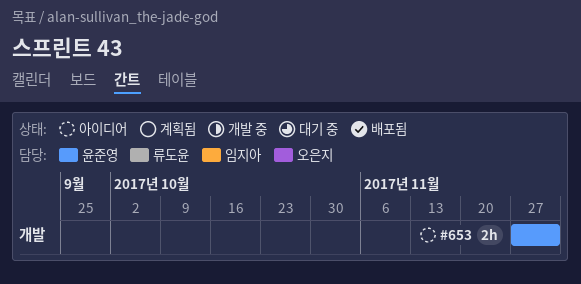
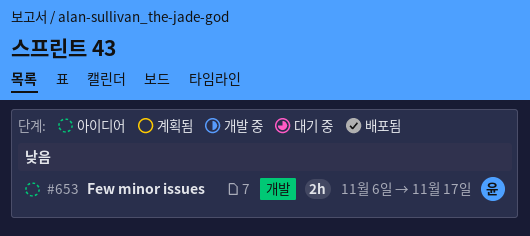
#653, start: Nov 27 -> Nov 6
#653, due: Dec 1 -> Nov 17

